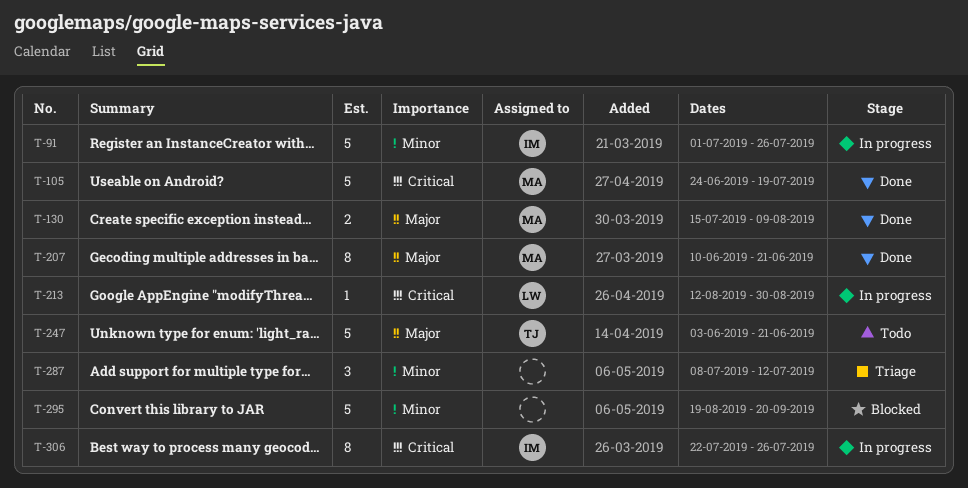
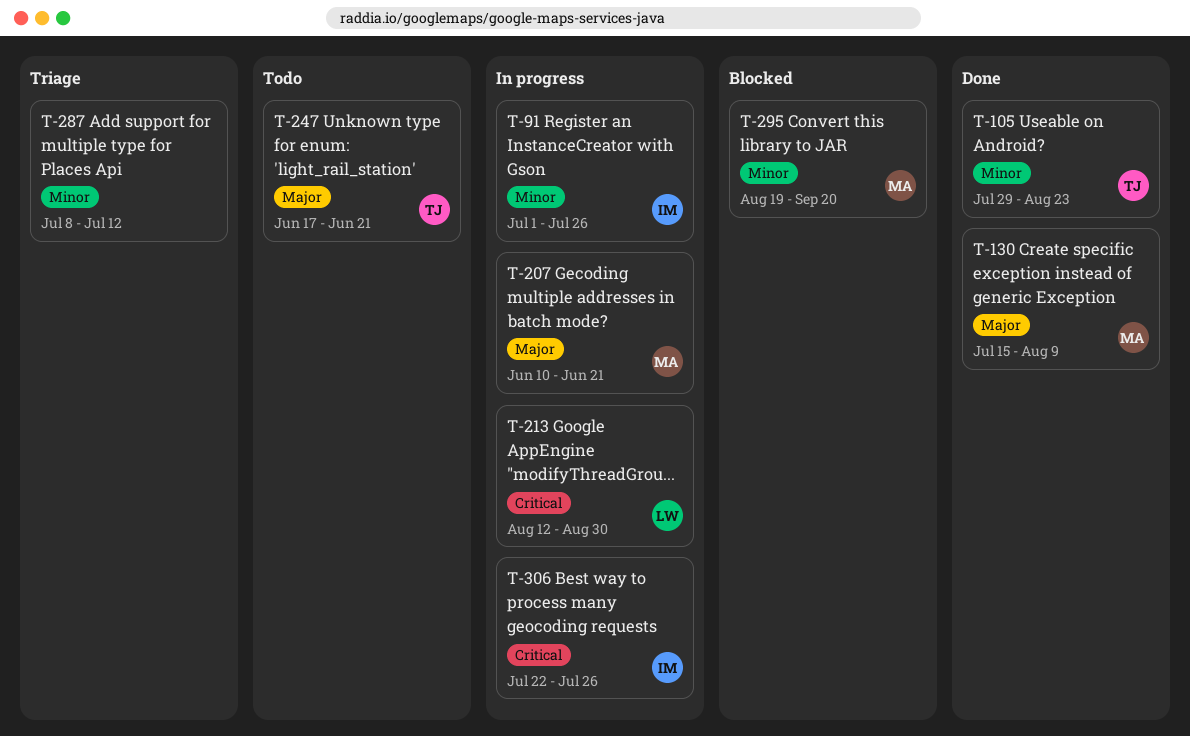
T-105, owner: MA -> TJ
T-105, priority: Critical -> Minor
T-105, start: Jun 24 -> Jul 29
T-105, due: Jul 19 -> Aug 23
T-207, status: Done -> In progress
T-247, start: Jun 3 -> Jun 17
T-295, owner: none -> MA

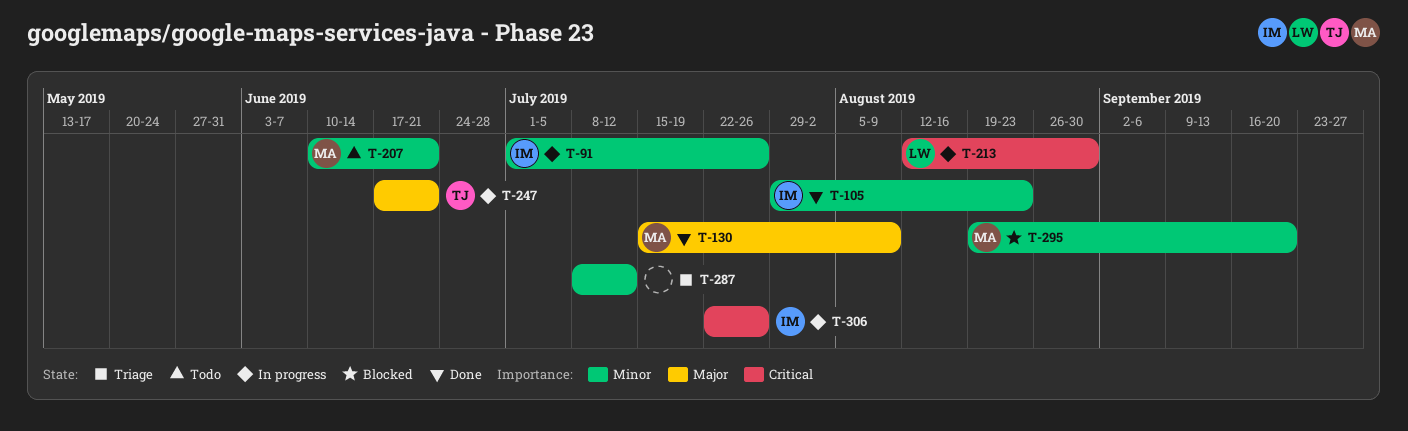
T-105, owner: TJ -> IM
T-207, status: In progress -> Todo
T-207, priority: Major -> Minor
T-247, status: Todo -> In progress

